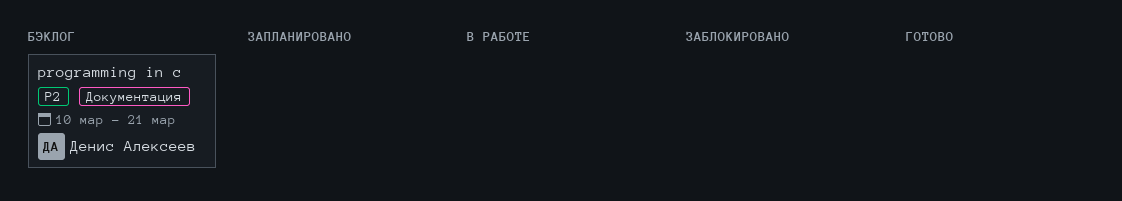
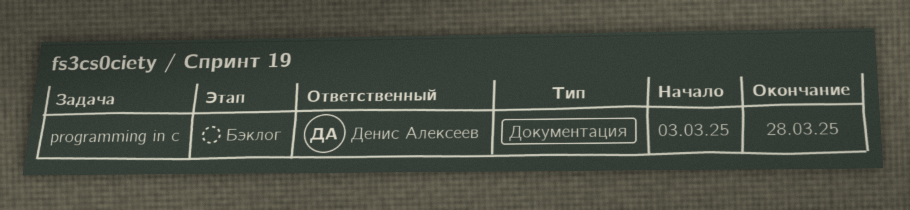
programming in c, start: Mar 10 -> Mar 3
programming in c, due: Mar 21 -> Mar 28

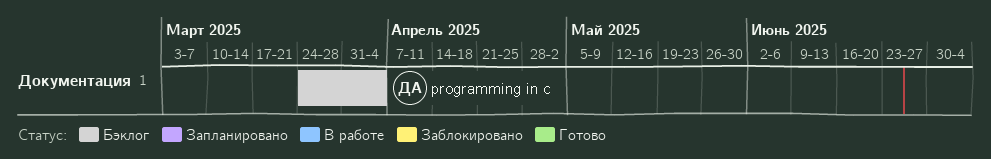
programming in c, start: Mar 3 -> Mar 24
programming in c, due: Mar 28 -> Apr 4

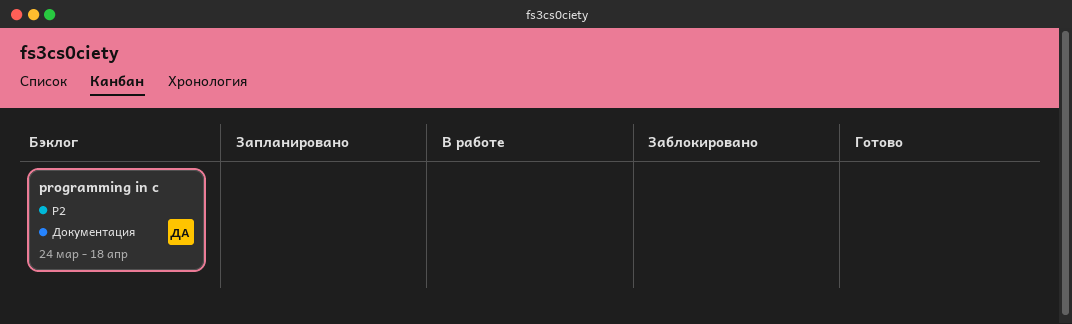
programming in c, due: Apr 4 -> Apr 18

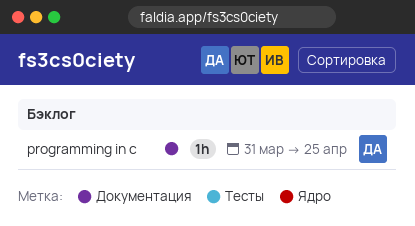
programming in c, start: Mar 24 -> Mar 31
programming in c, due: Apr 18 -> Apr 25

